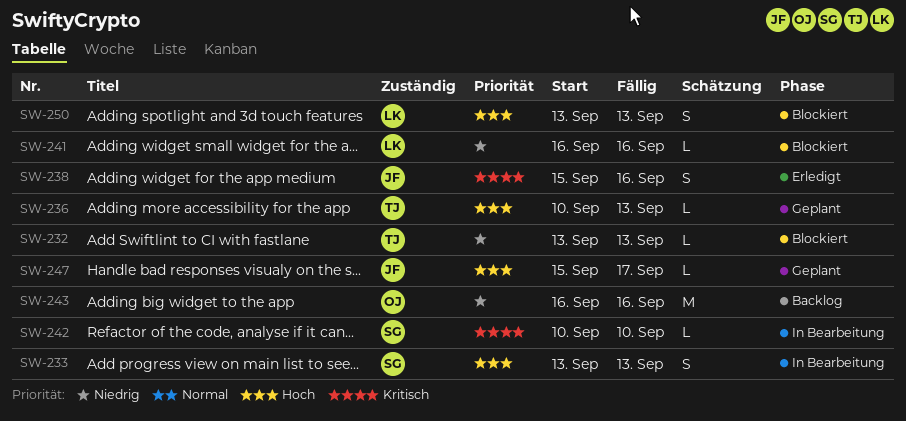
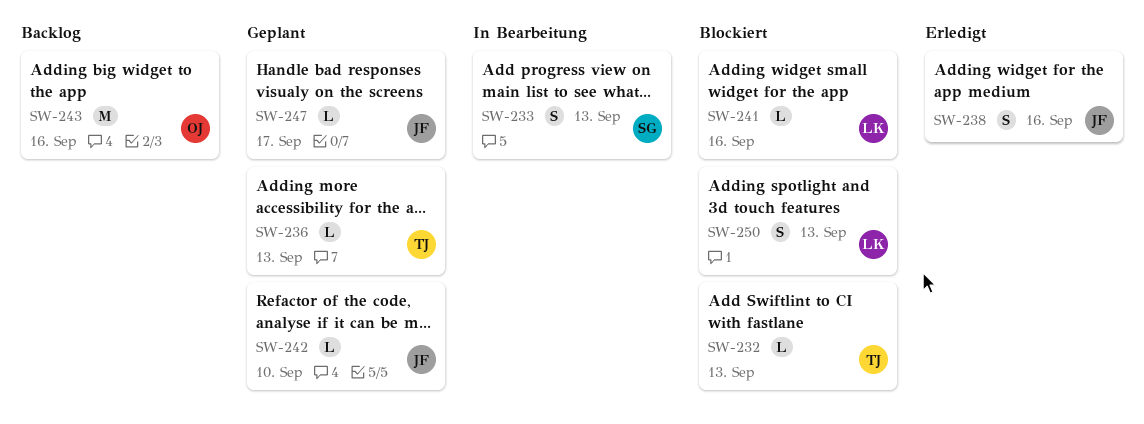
SW-242, status: In Bearbeitung -> Geplant
SW-242, owner: SG -> JF

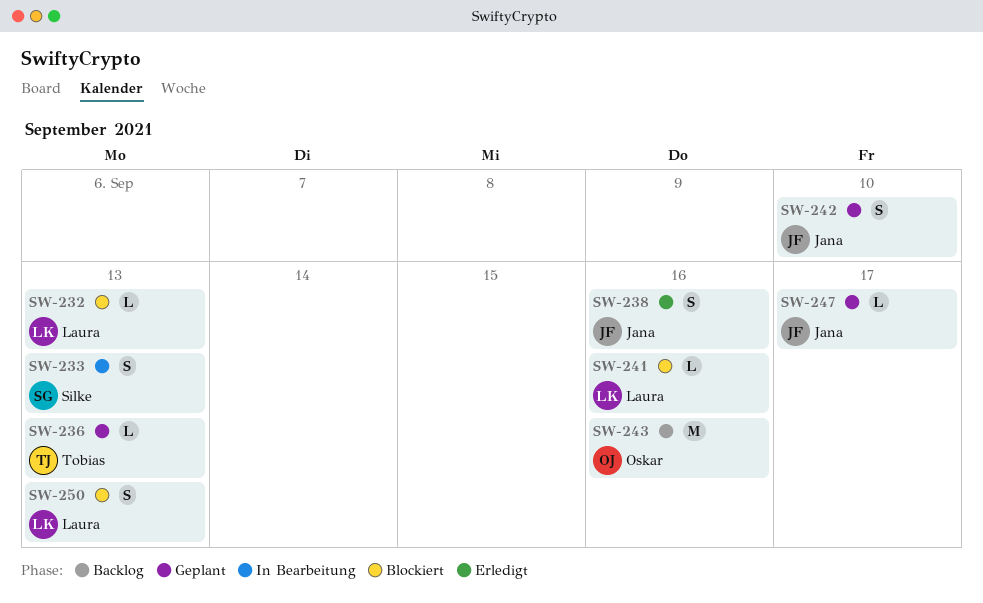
SW-232, owner: Tobias -> Laura
SW-242, estimate: L -> S

